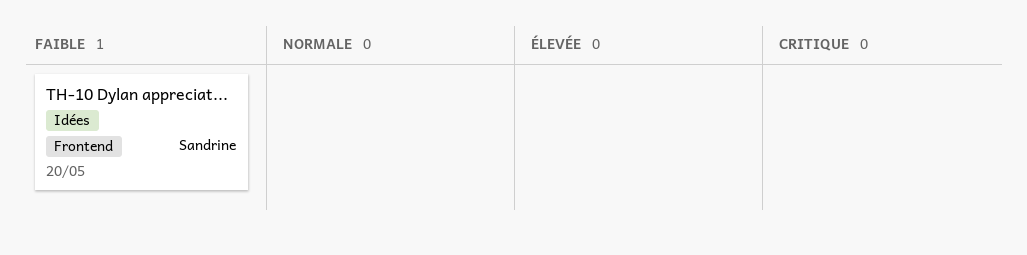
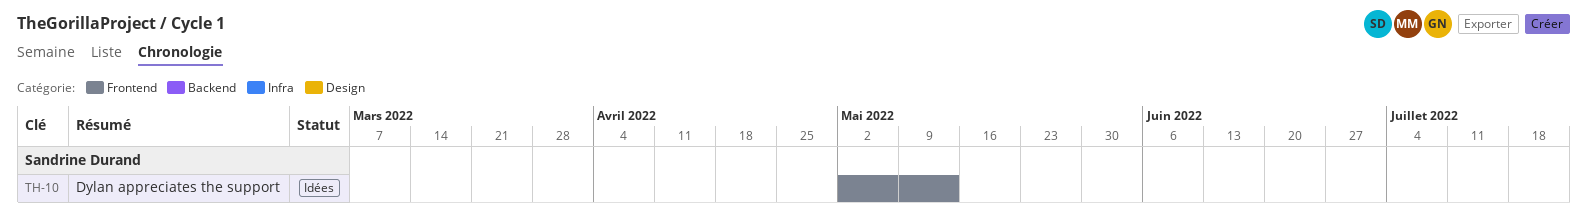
TH-10, due: May 20 -> May 13

